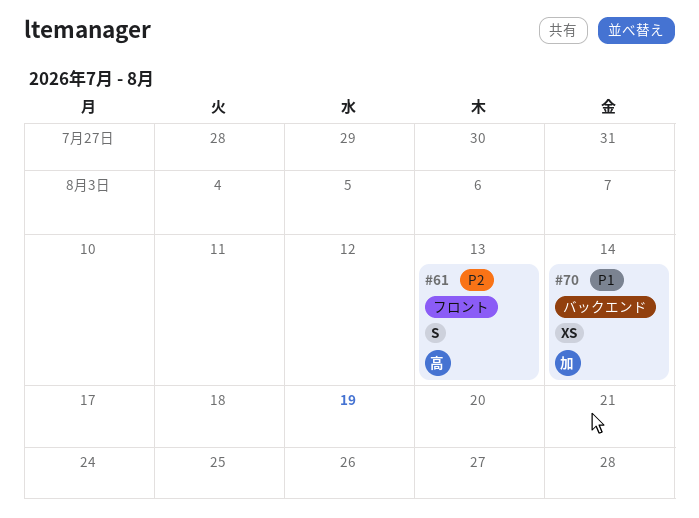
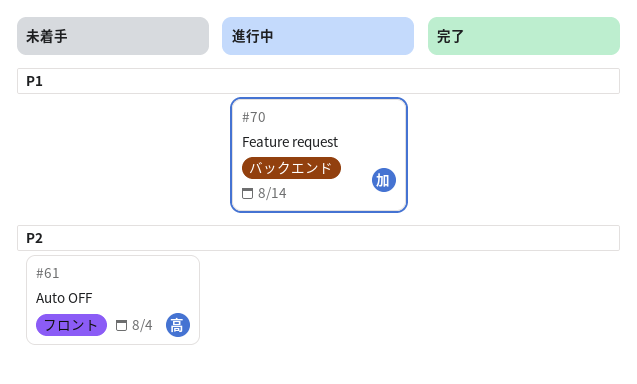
#61, due: Aug 13 -> Aug 4

